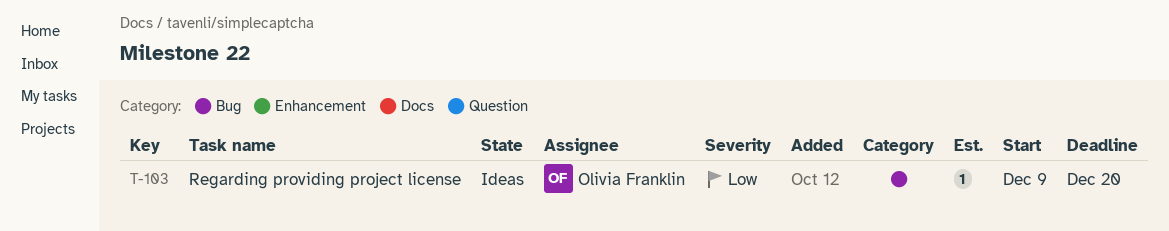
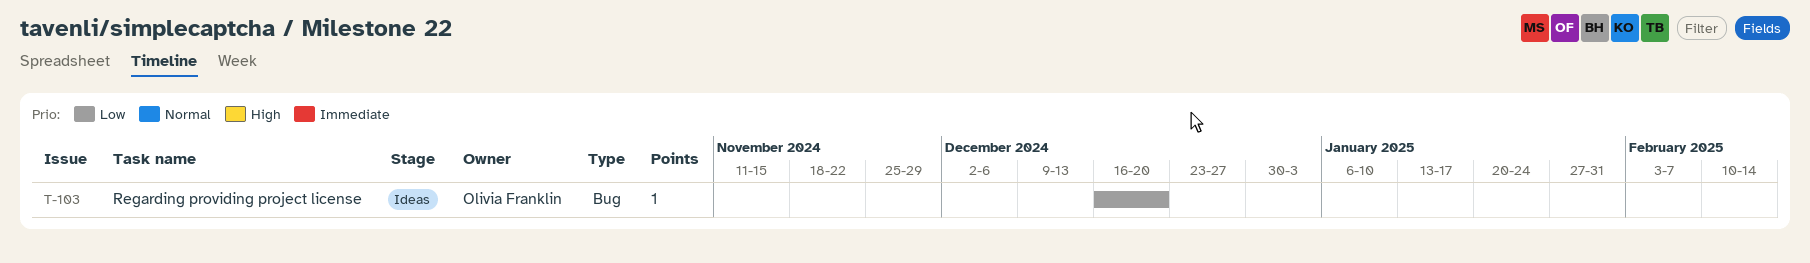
T-103, start: Dec 9 -> Dec 16

